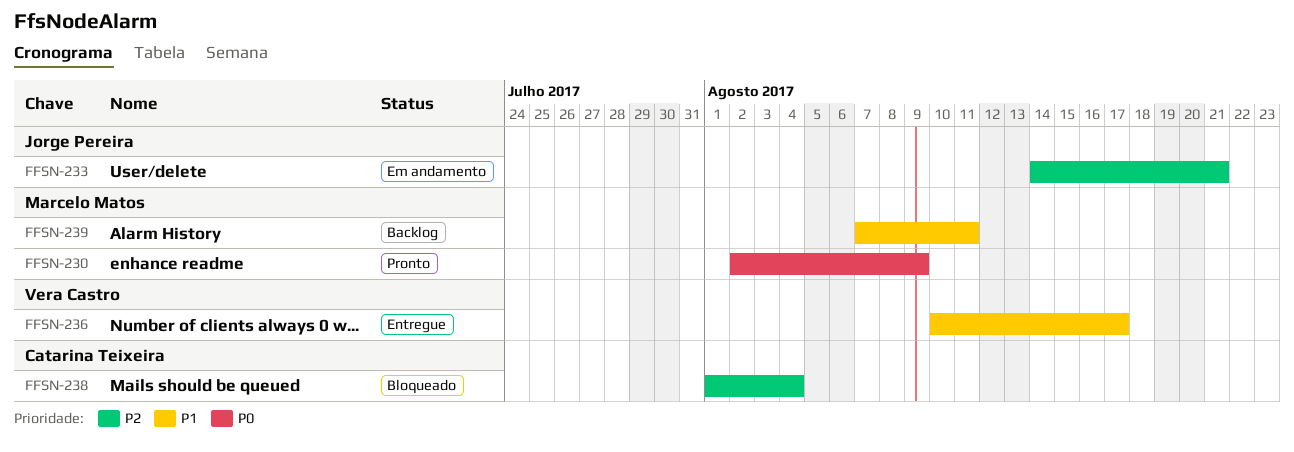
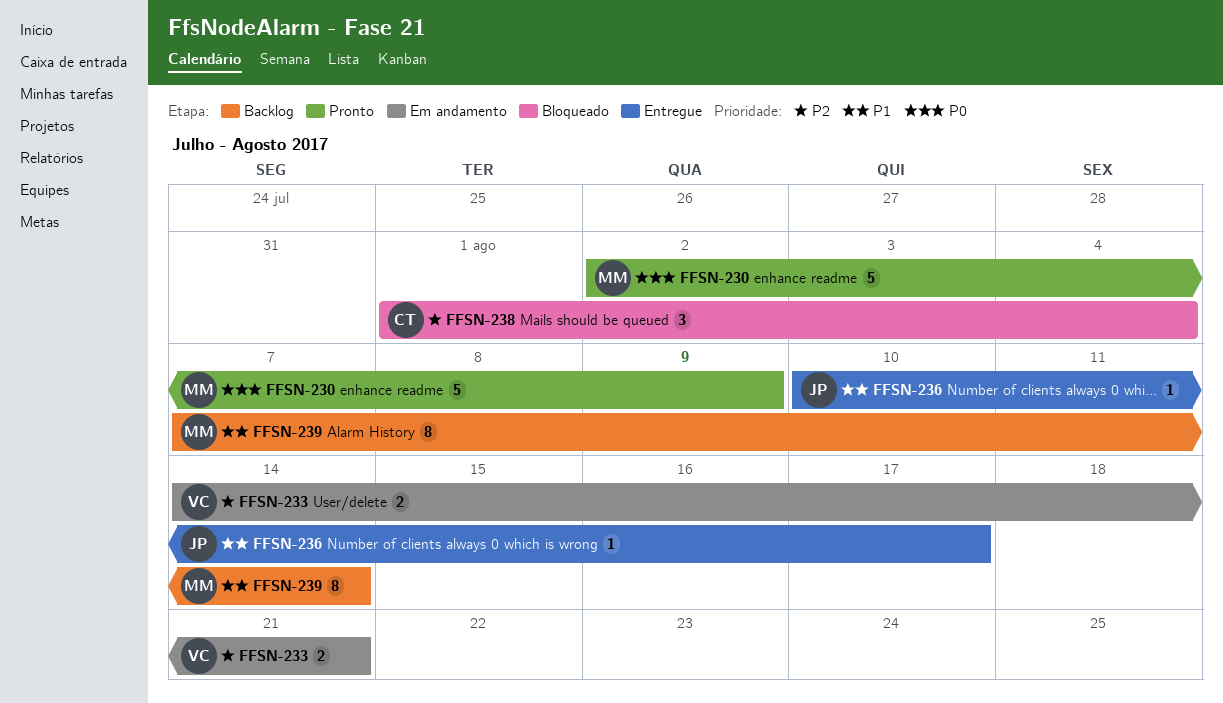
FFSN-233, owner: Jorge Pereira -> Vera Castro
FFSN-236, owner: Vera Castro -> Jorge Pereira
FFSN-239, due: Aug 11 -> Aug 14

